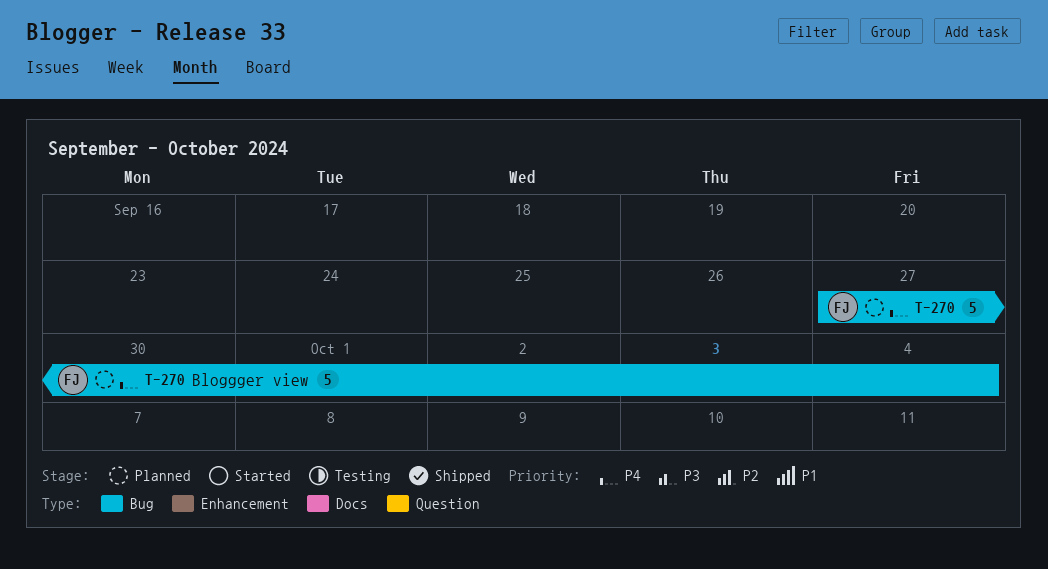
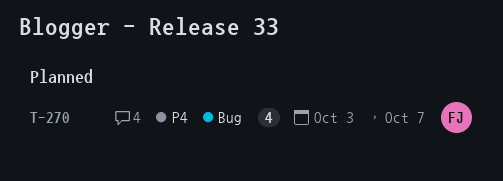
T-270, estimate: 5 -> 4
T-270, start: Sep 27 -> Oct 3
T-270, due: Oct 4 -> Oct 7

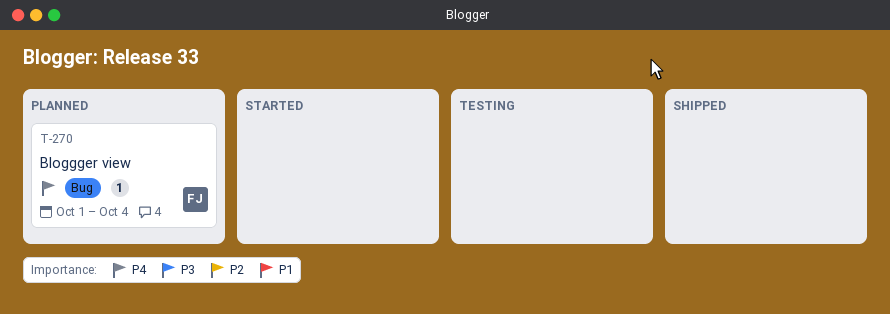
T-270, estimate: 4 -> 1
T-270, start: Oct 3 -> Oct 1
T-270, due: Oct 7 -> Oct 4

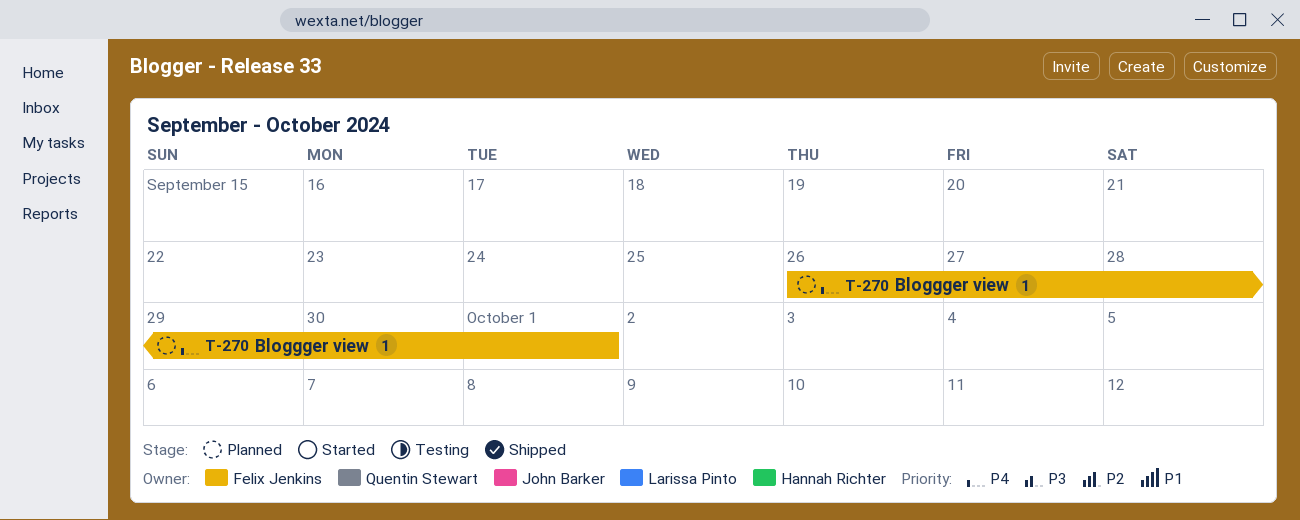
T-270, start: Oct 1 -> Sep 26
T-270, due: Oct 4 -> Oct 1

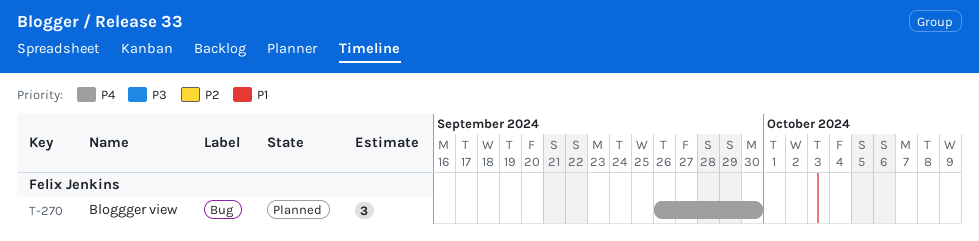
T-270, estimate: 1 -> 3
T-270, due: Oct 1 -> Sep 30

